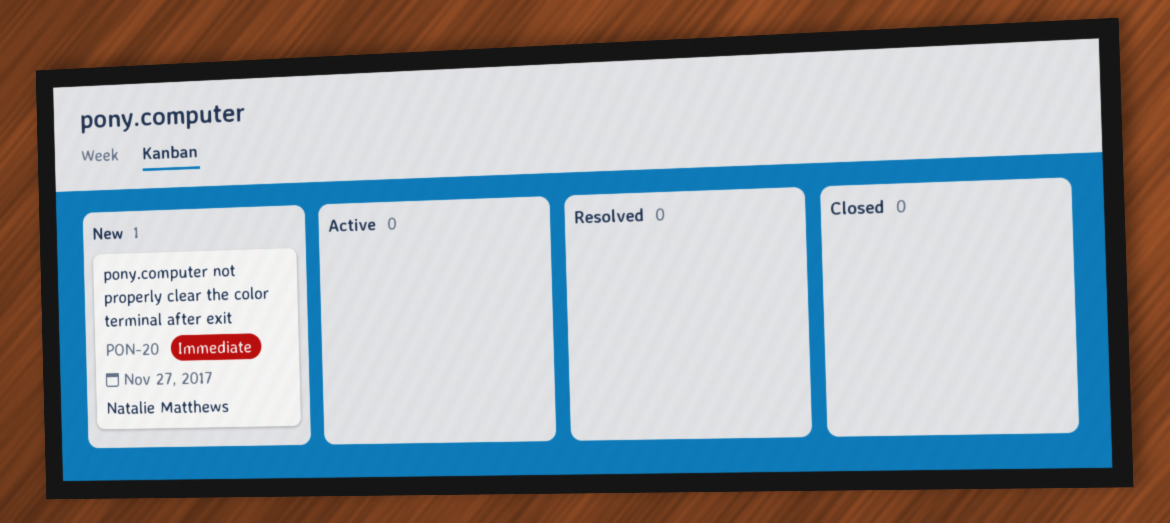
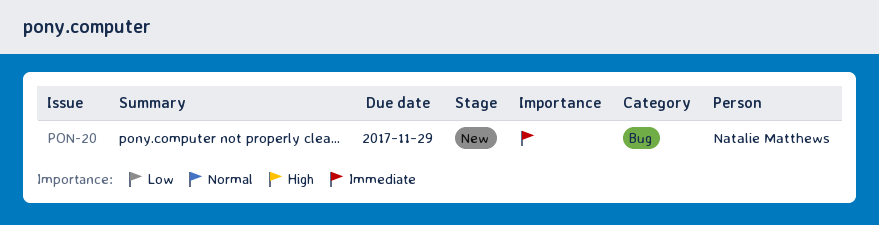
PON-20, due: Nov 27 -> Nov 29

